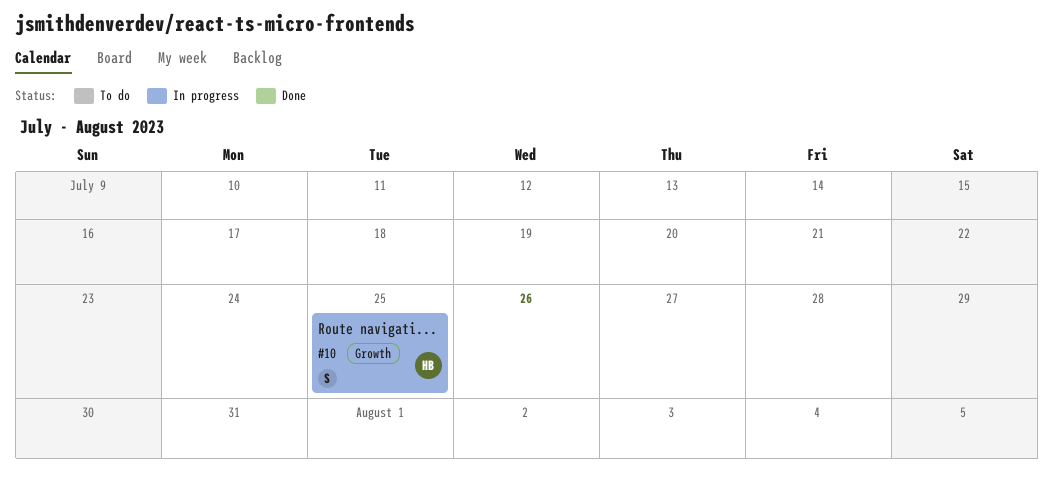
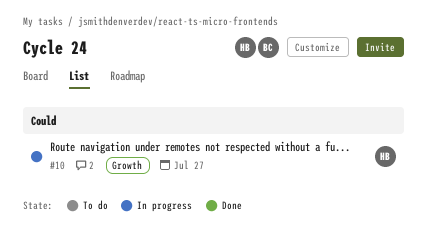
#10, due: Jul 25 -> Jul 27

